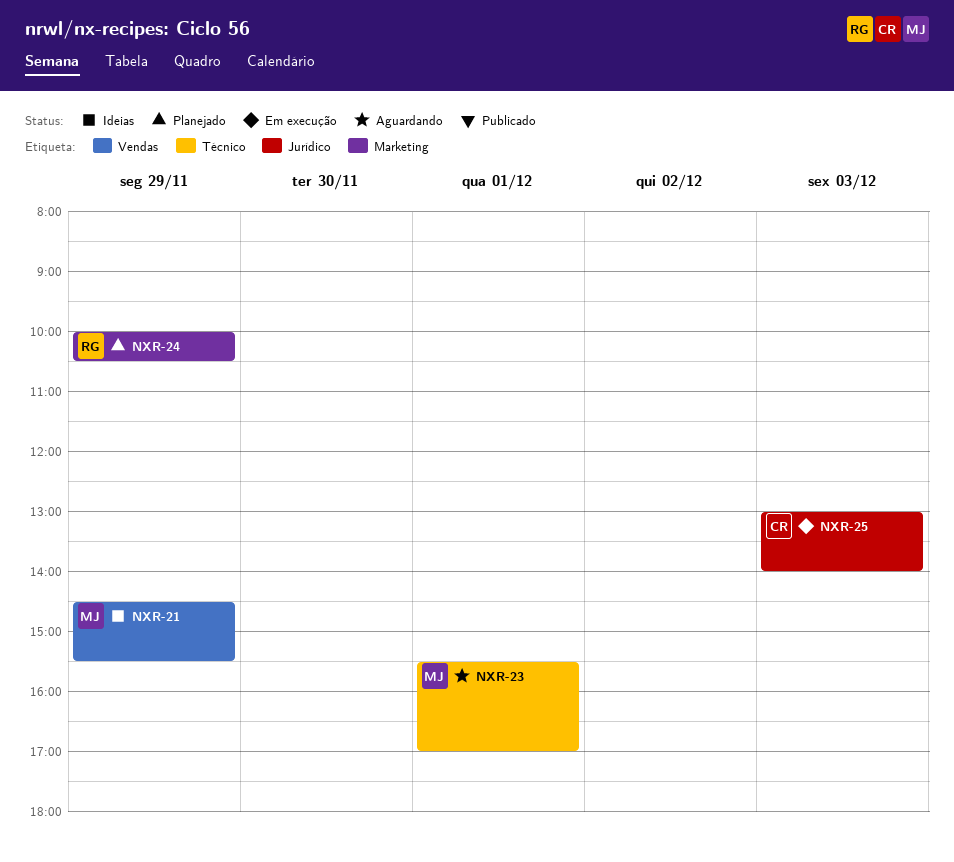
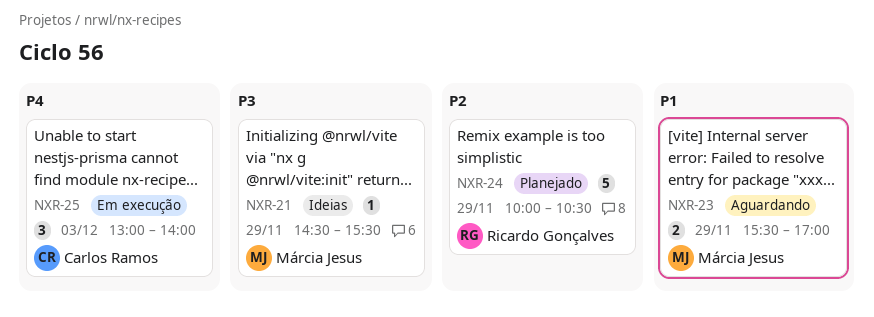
NXR-23, day: Dec 1 -> Nov 29

